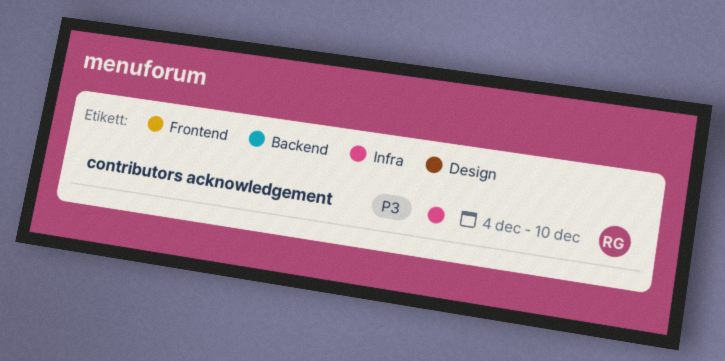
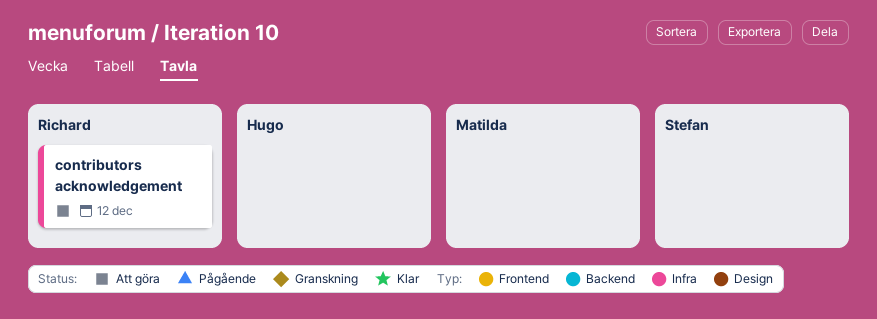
contributors acknowledgement, due: Dec 10 -> Dec 12

